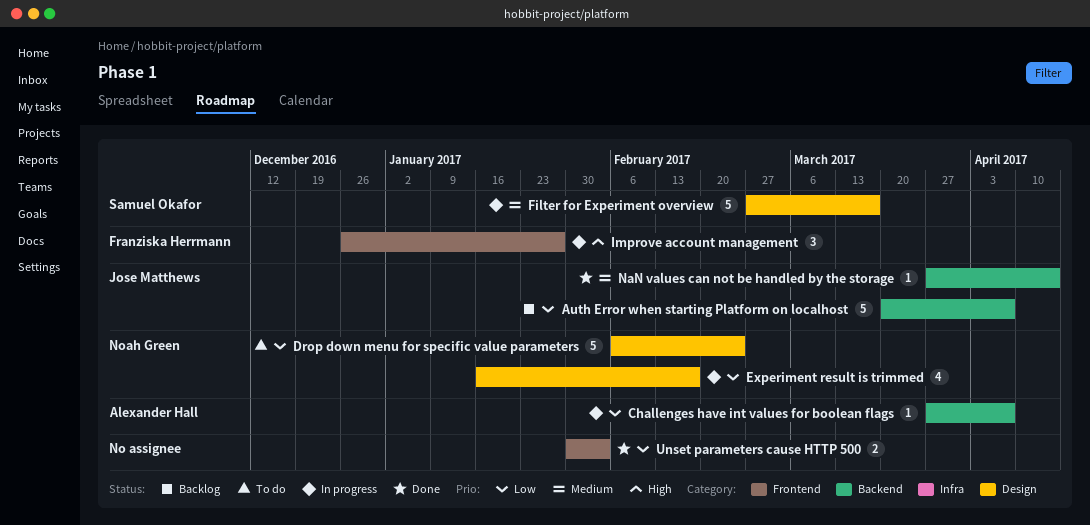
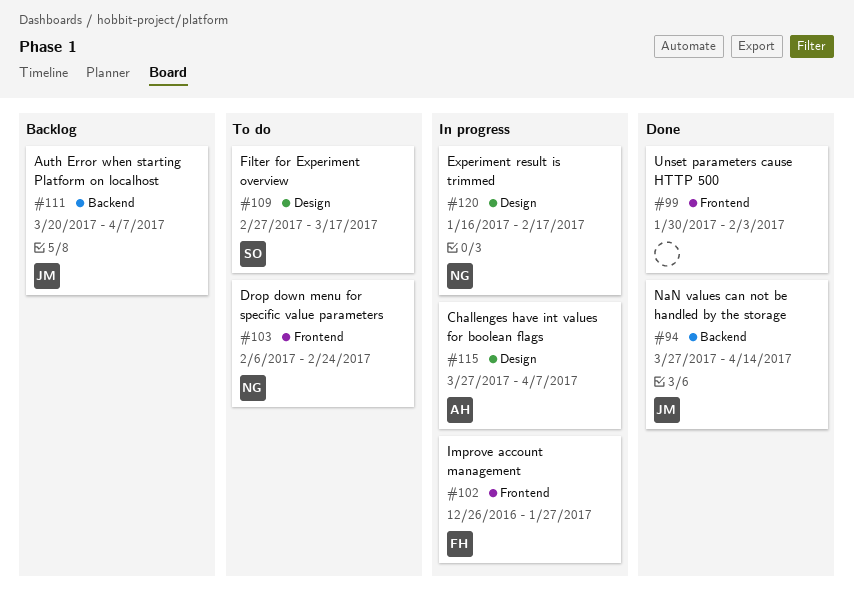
Challenges have int values for boolean flags, label: Backend -> Design
Drop down menu for specific value parameters, label: Design -> Frontend
Filter for Experiment overview, status: In progress -> To do

